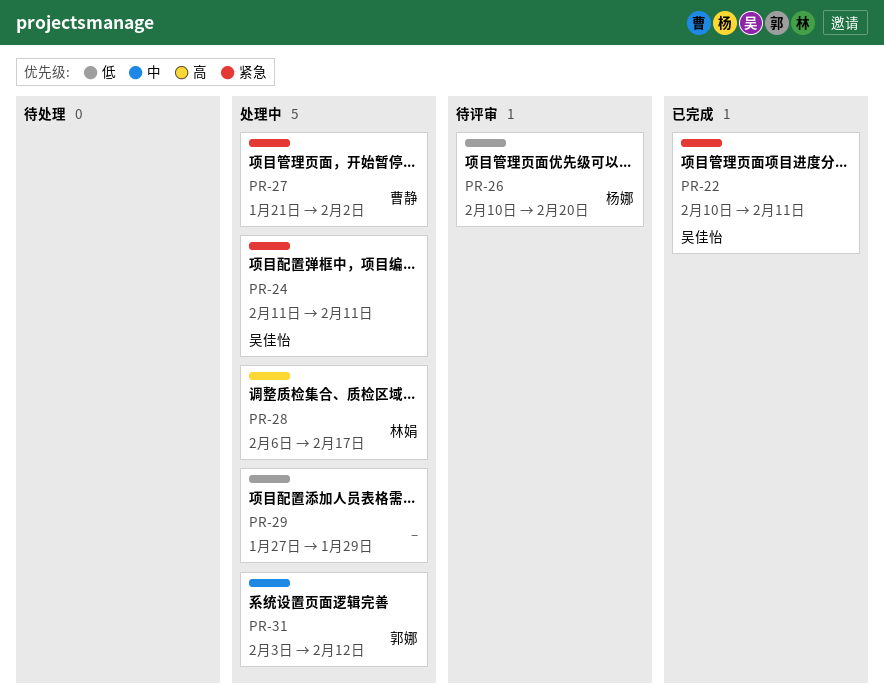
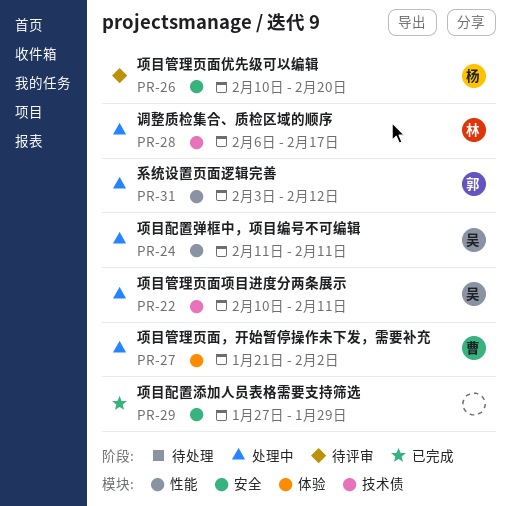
PR-22, status: 已完成 -> 处理中
PR-29, status: 处理中 -> 已完成

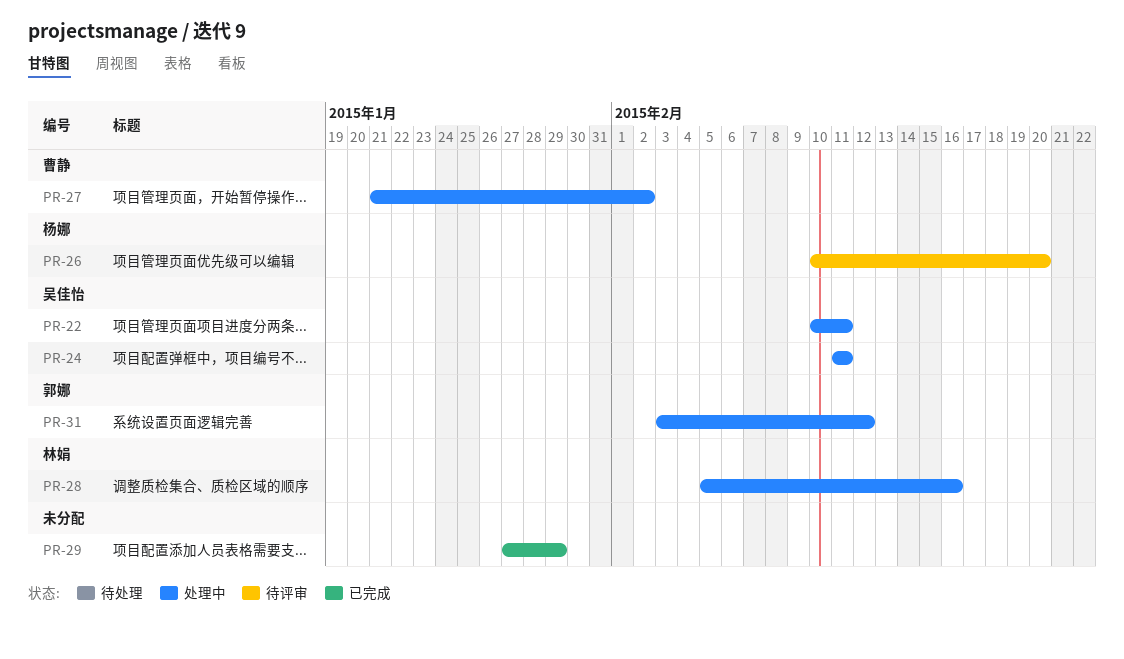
PR-28, start: Feb 6 -> Feb 5
PR-28, due: Feb 17 -> Feb 16

